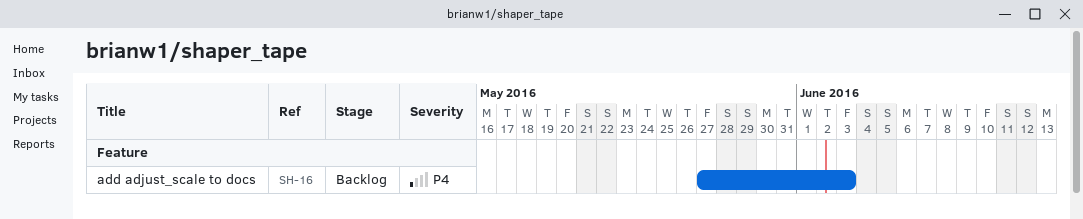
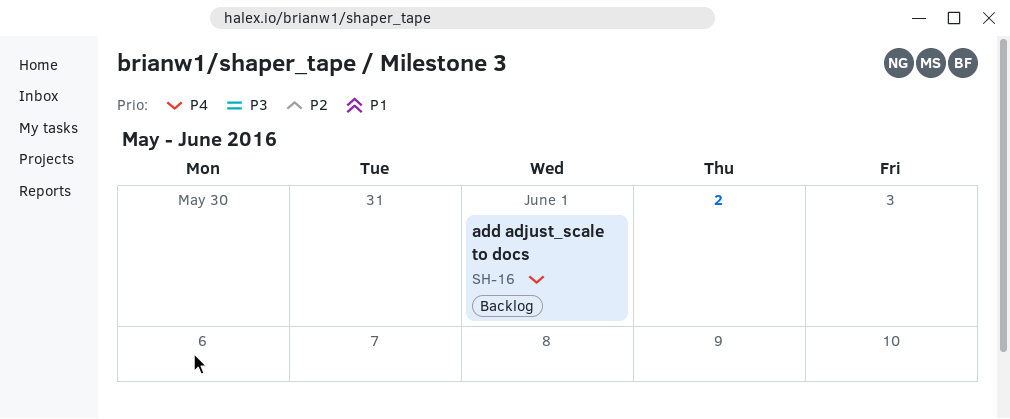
SH-16, due: Jun 3 -> Jun 1

